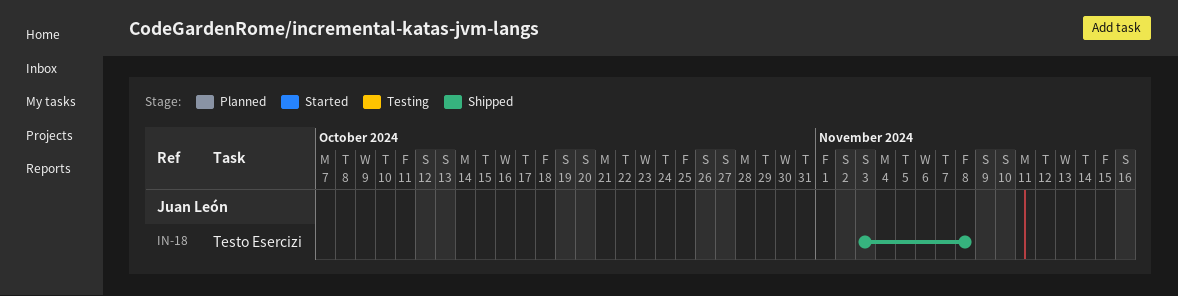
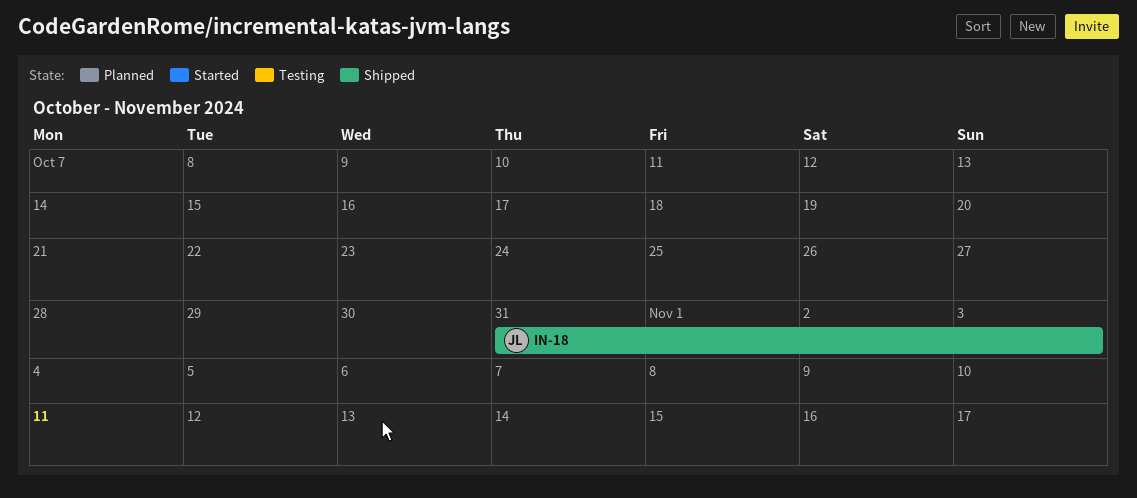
IN-18, start: Nov 3 -> Oct 31
IN-18, due: Nov 8 -> Nov 3

